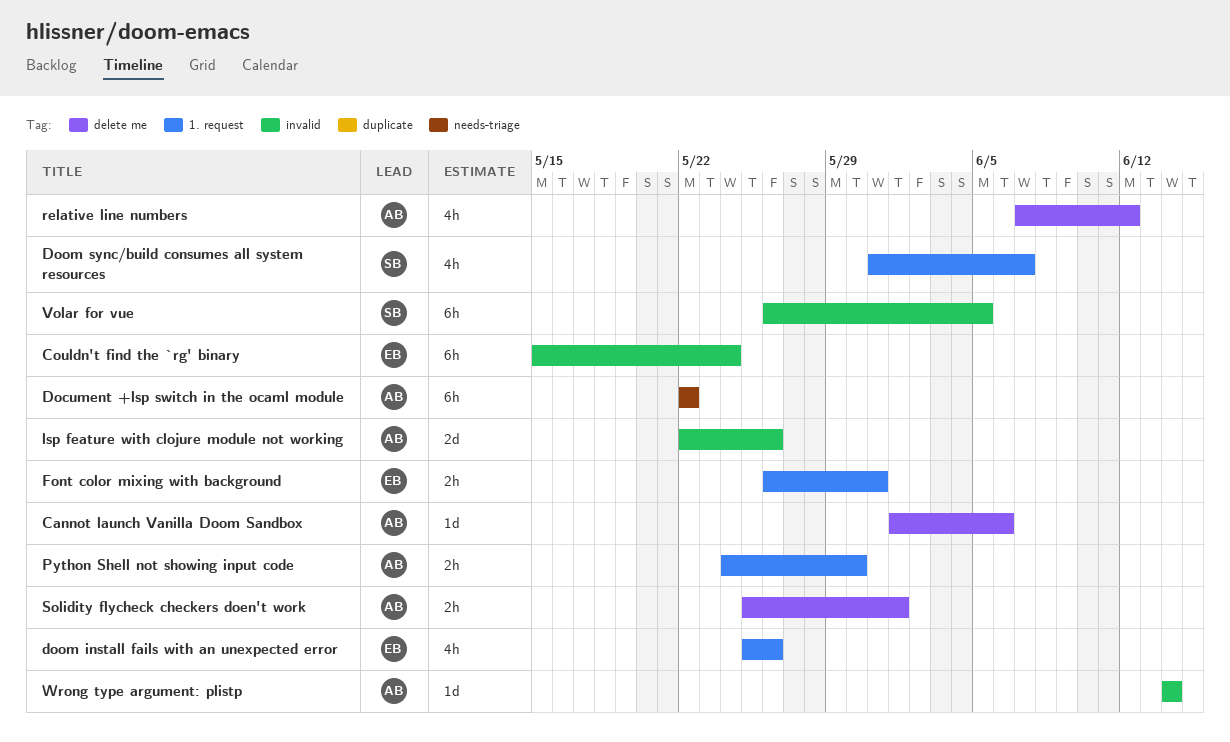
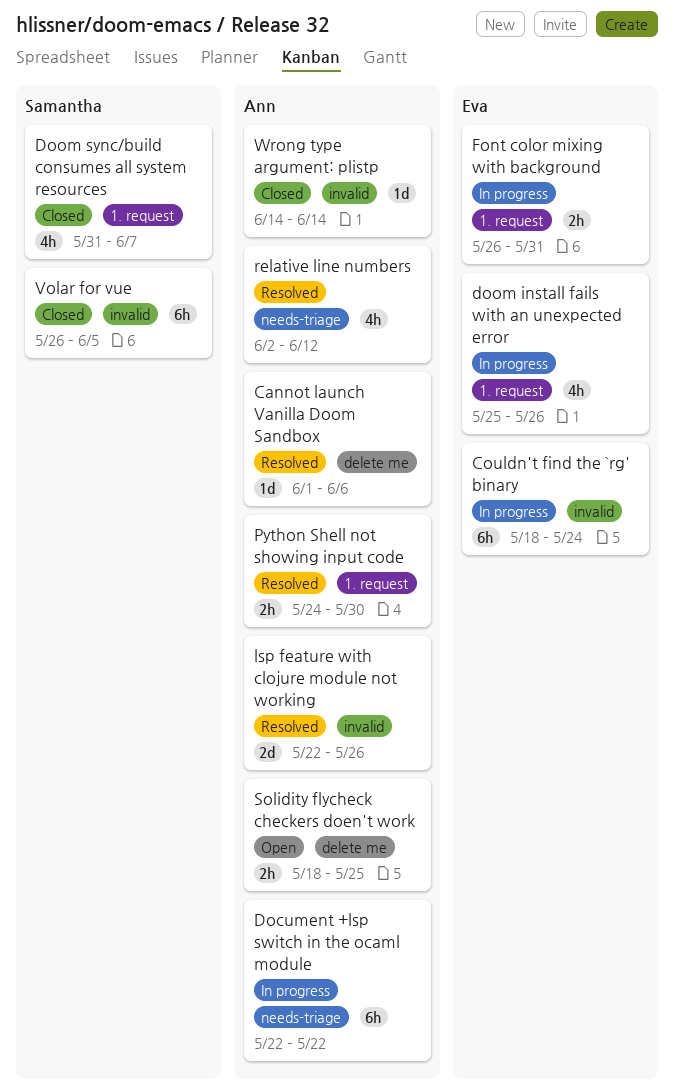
Couldn't find the `rg' binary, start: May 15 -> May 18
relative line numbers, label: delete me -> needs-triage
relative line numbers, start: Jun 7 -> Jun 2
Solidity flycheck checkers doen't work, start: May 25 -> May 18
Solidity flycheck checkers doen't work, due: Jun 1 -> May 25

